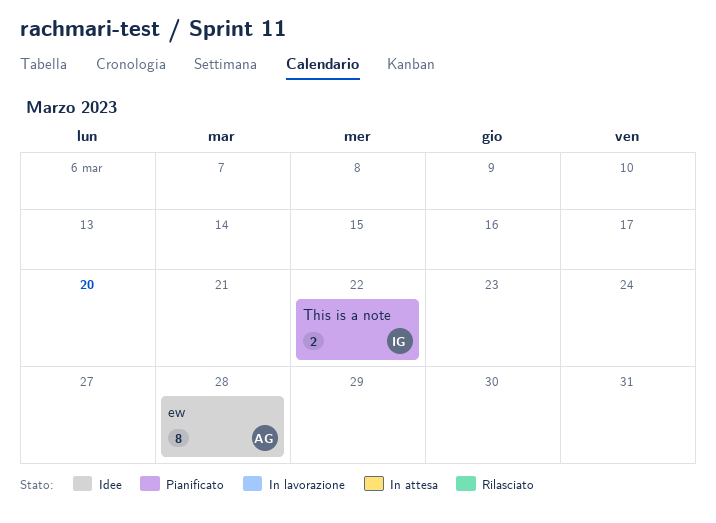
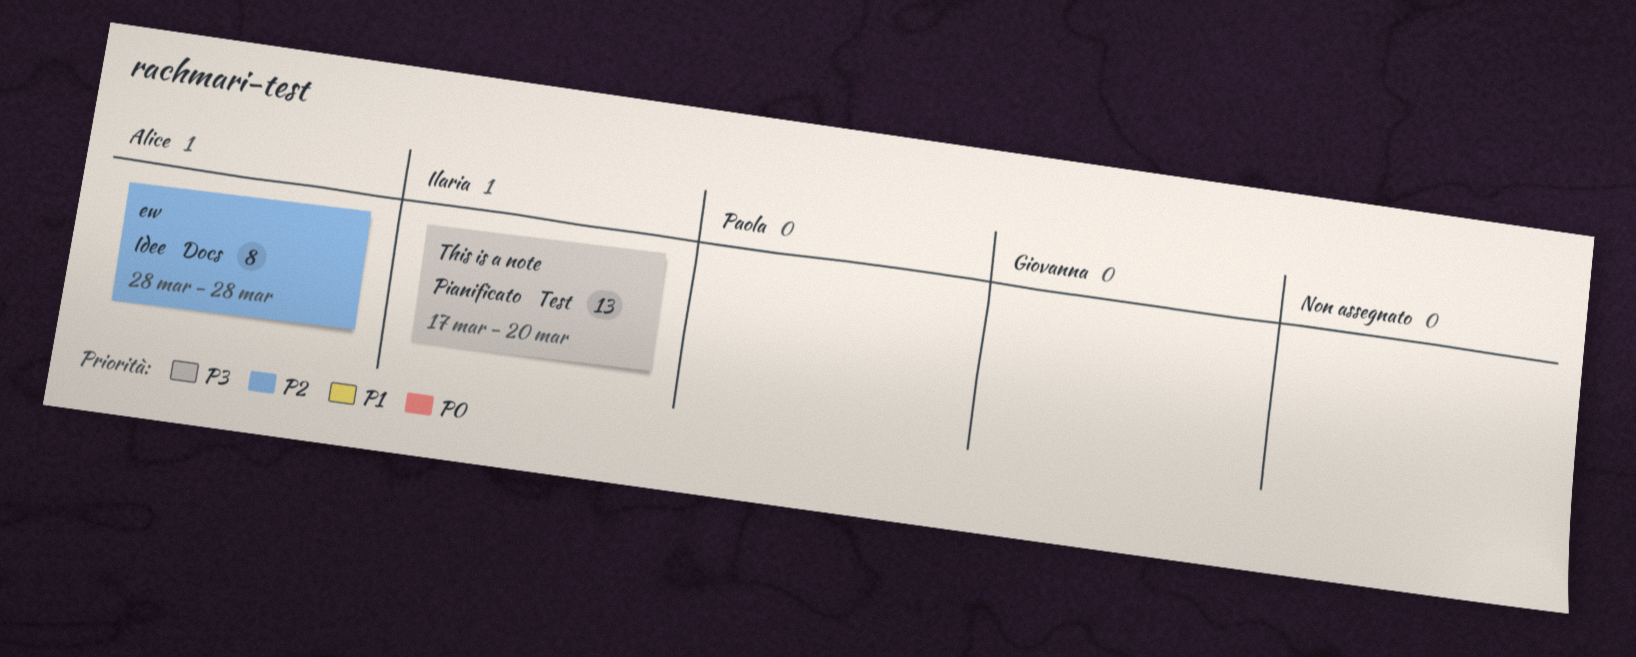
This is a note, estimate: 2 -> 13
This is a note, due: Mar 22 -> Mar 20

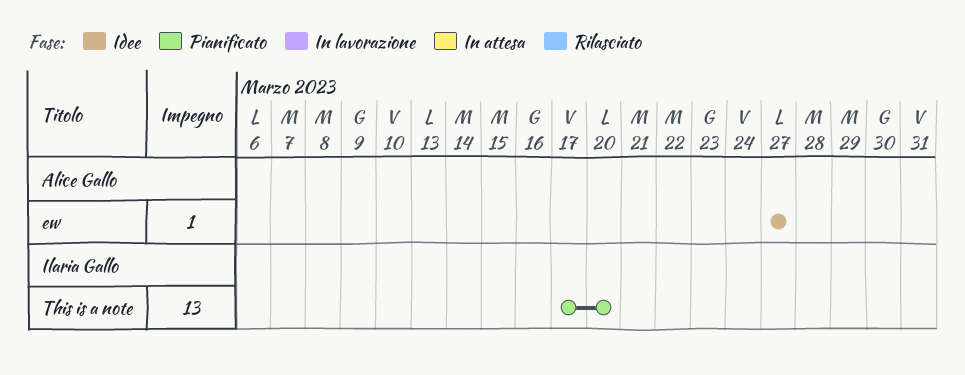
ew, estimate: 8 -> 1
ew, start: Mar 28 -> Mar 27
ew, due: Mar 28 -> Mar 27

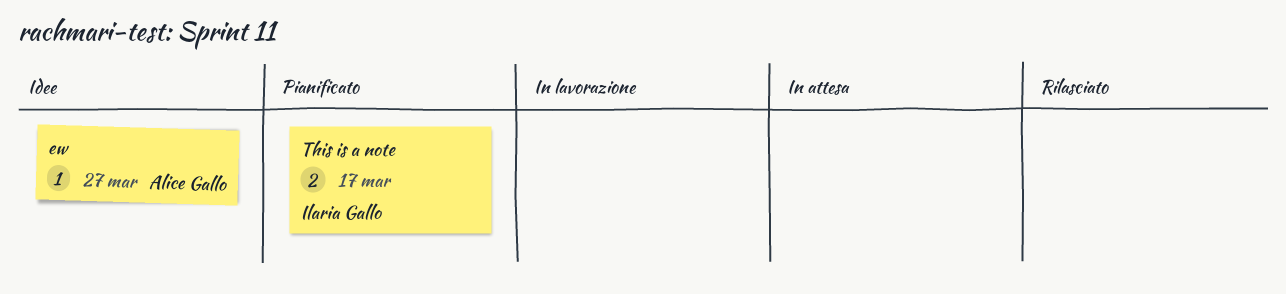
This is a note, estimate: 13 -> 2
This is a note, due: Mar 20 -> Mar 17

